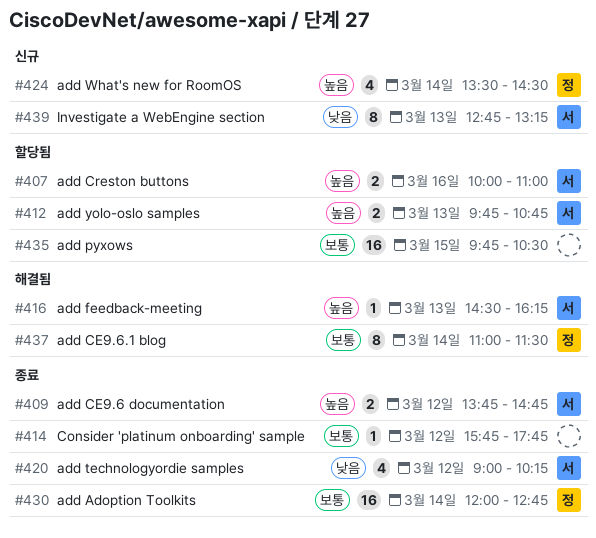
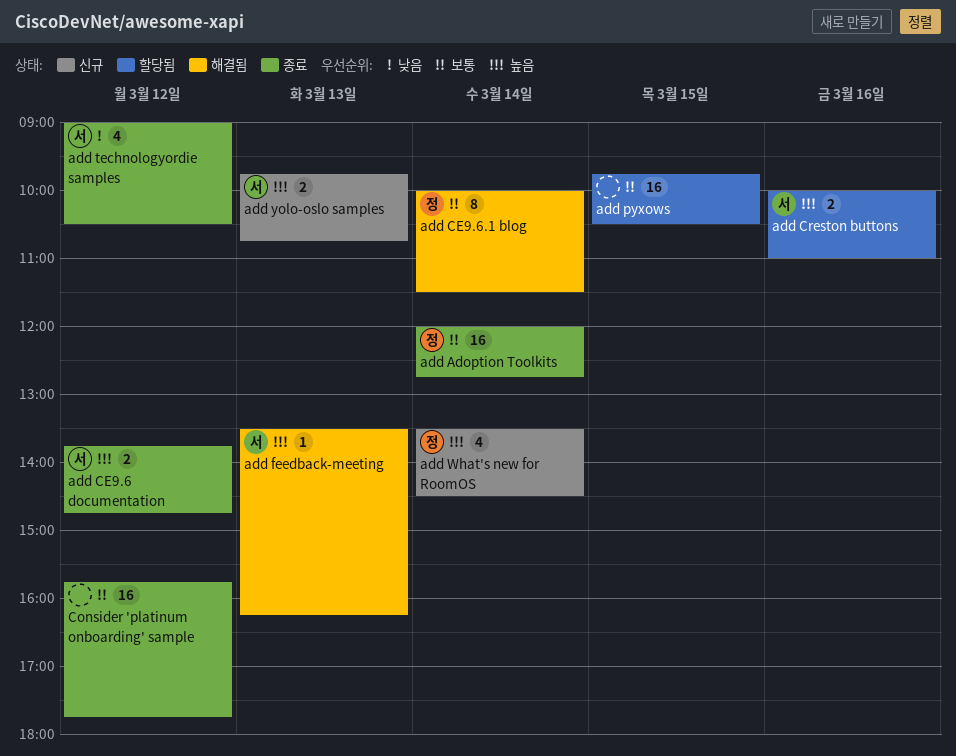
add CE9.6.1 blog, begins: 11:00 -> 10:00
add feedback-meeting, begins: 14:30 -> 13:30
add technologyordie samples, ends: 10:15 -> 10:30
add yolo-oslo samples, status: 할당됨 -> 신규
Consider 'platinum onboarding' sample, estimate: 1 -> 16
Investigate a WebEngine section: present -> none

